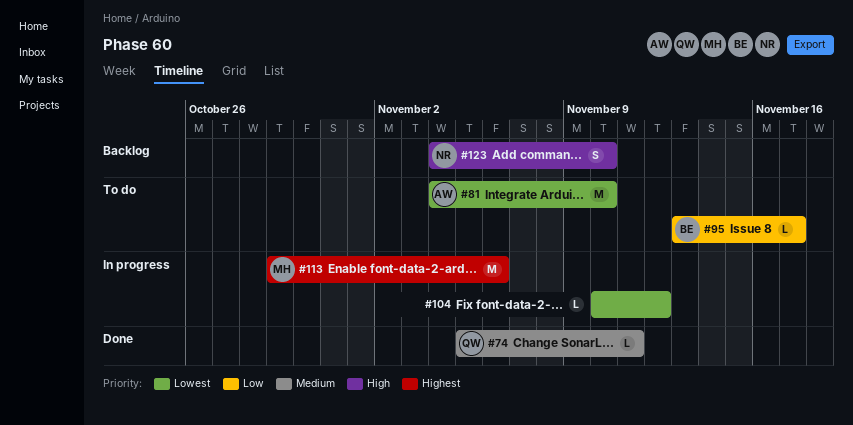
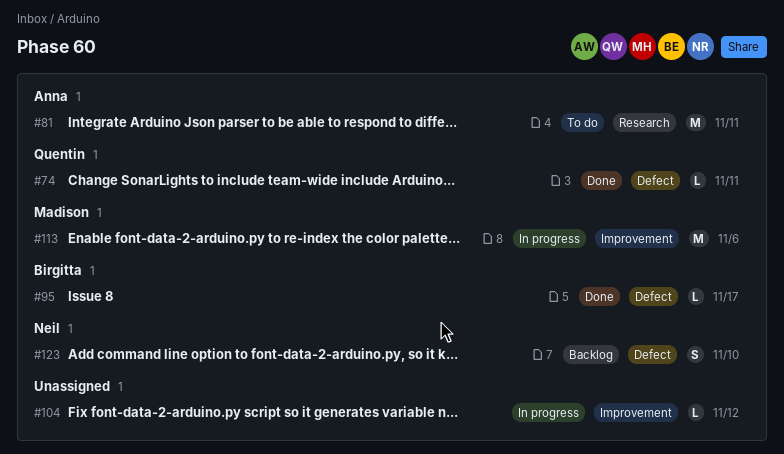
#81, due: Nov 10 -> Nov 11
#95, status: To do -> Done

